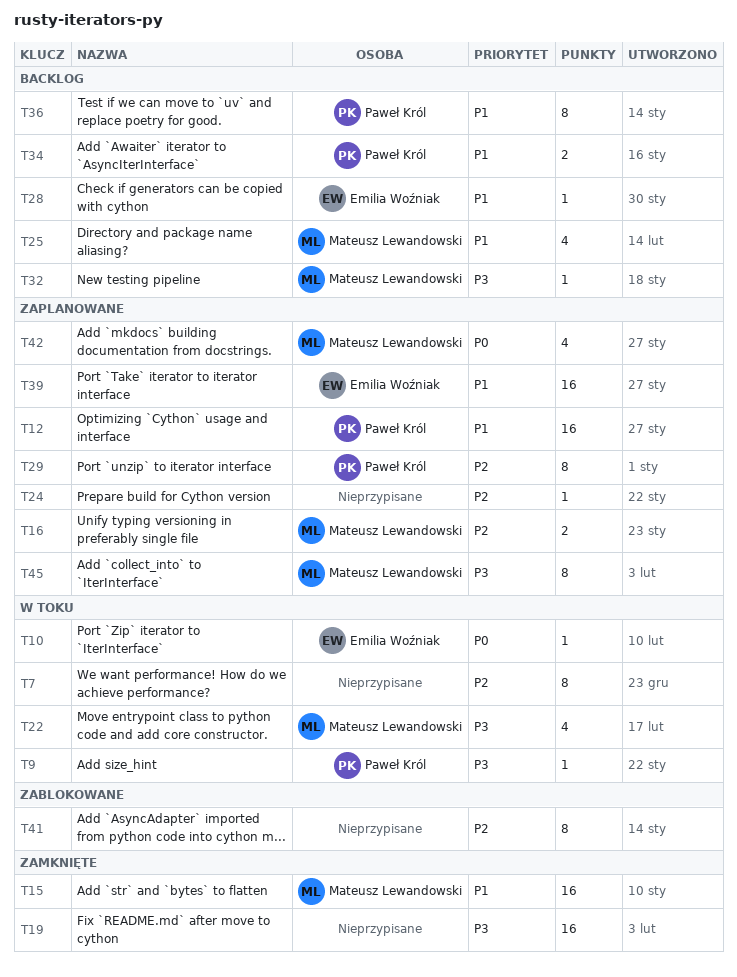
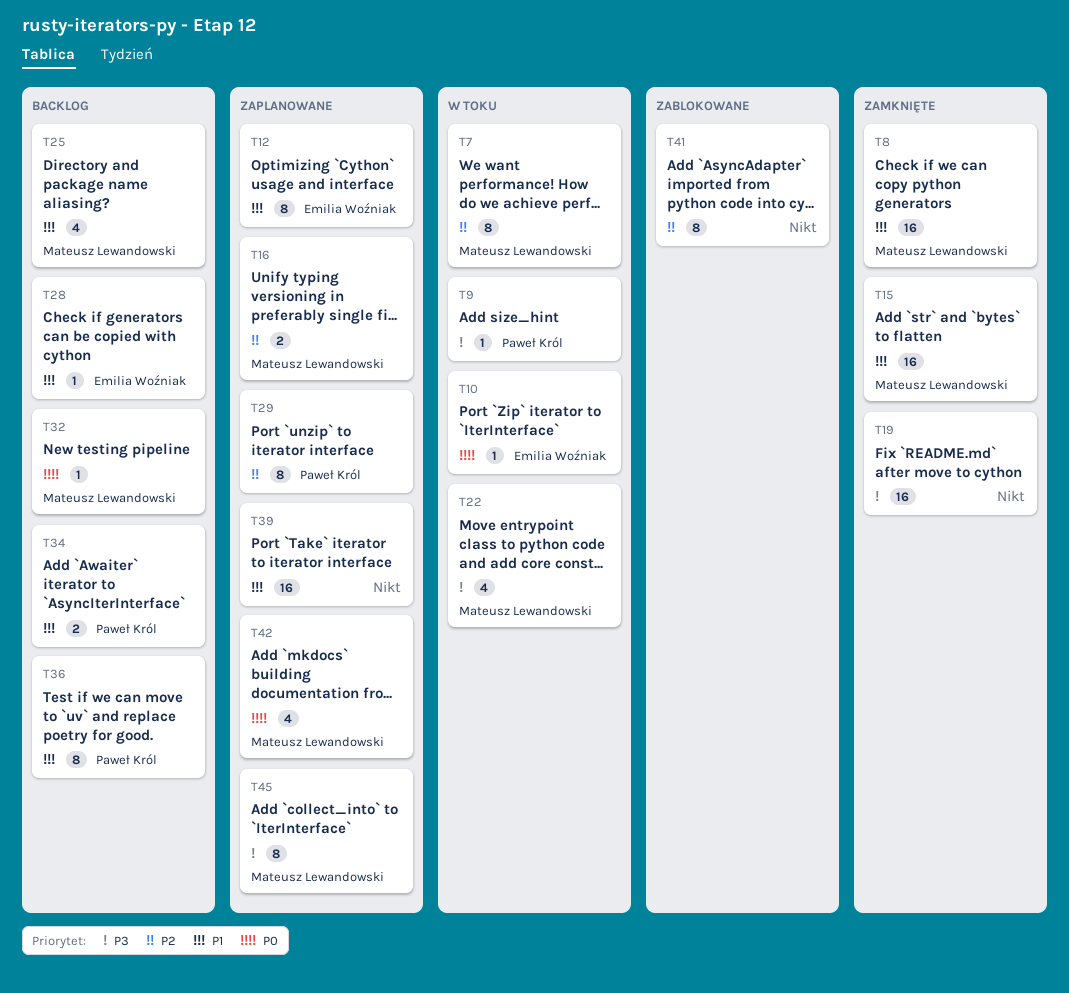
T7, owner: none -> Mateusz Lewandowski
T8: none -> present
T12, owner: Paweł Król -> Emilia Woźniak
T12, estimate: 16 -> 8
T24: present -> none
T32, priority: P3 -> P0
T39, owner: Emilia Woźniak -> none

